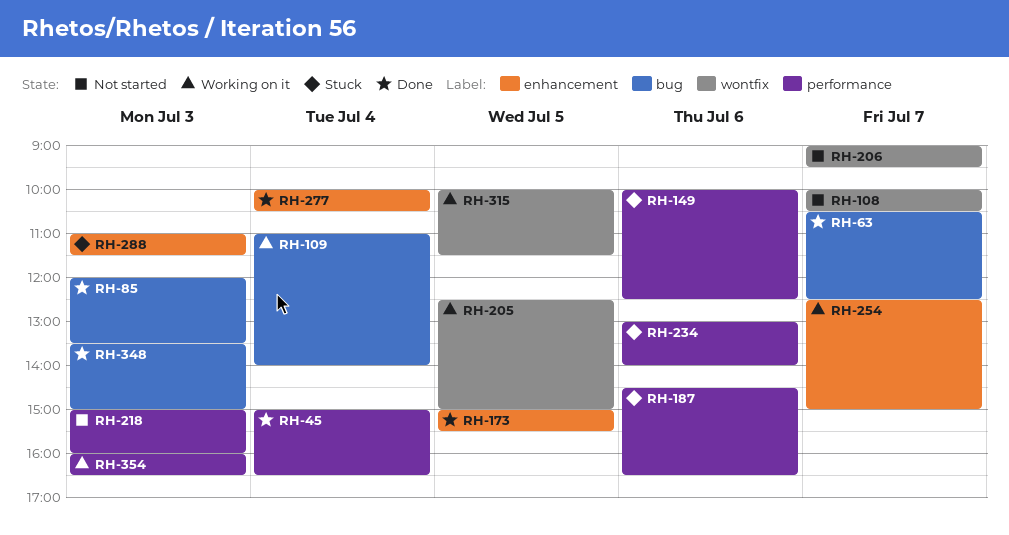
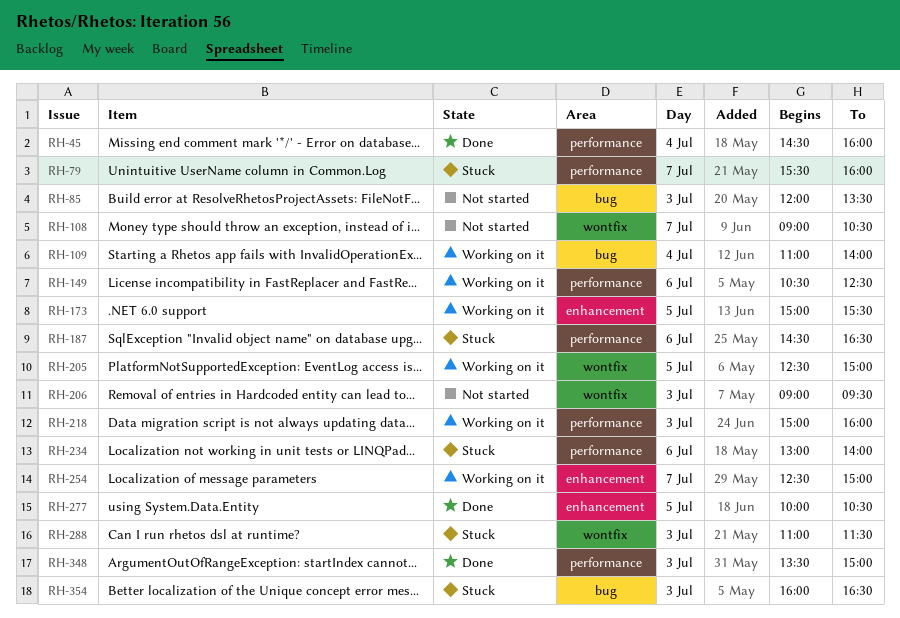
RH-45, begins: 15:00 -> 14:30
RH-45, ends: 16:30 -> 16:00
RH-63: present -> none
RH-79: none -> present
RH-85, status: Done -> Not started
RH-108, begins: 10:00 -> 09:00
RH-149, status: Stuck -> Working on it
RH-149, begins: 10:00 -> 10:30
RH-173, status: Done -> Working on it
RH-206, day: Jul 7 -> Jul 3
RH-218, status: Not started -> Working on it
RH-277, day: Jul 4 -> Jul 5
RH-288, label: enhancement -> wontfix
RH-315: present -> none
RH-348, label: bug -> performance
RH-354, status: Working on it -> Stuck
RH-354, label: performance -> bug

